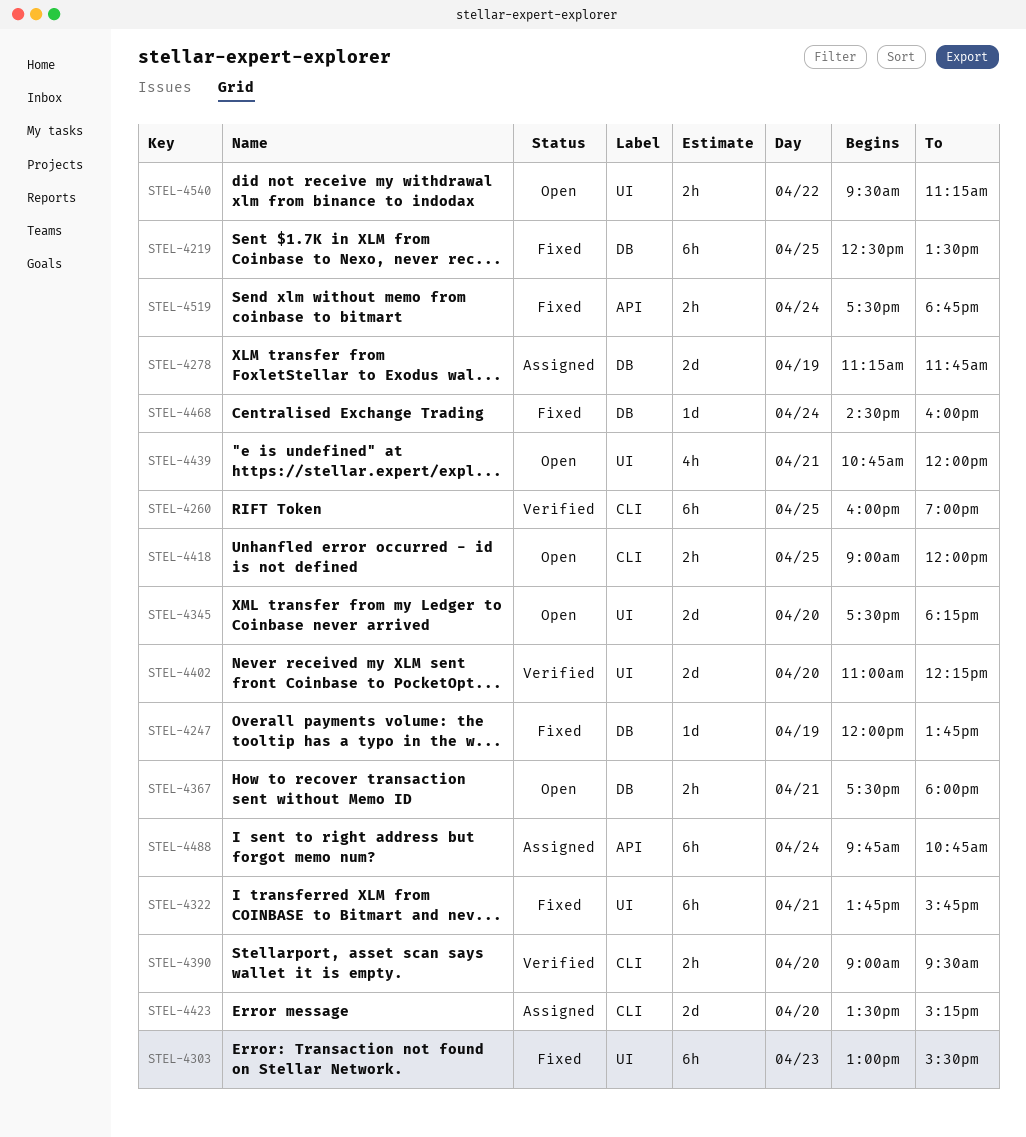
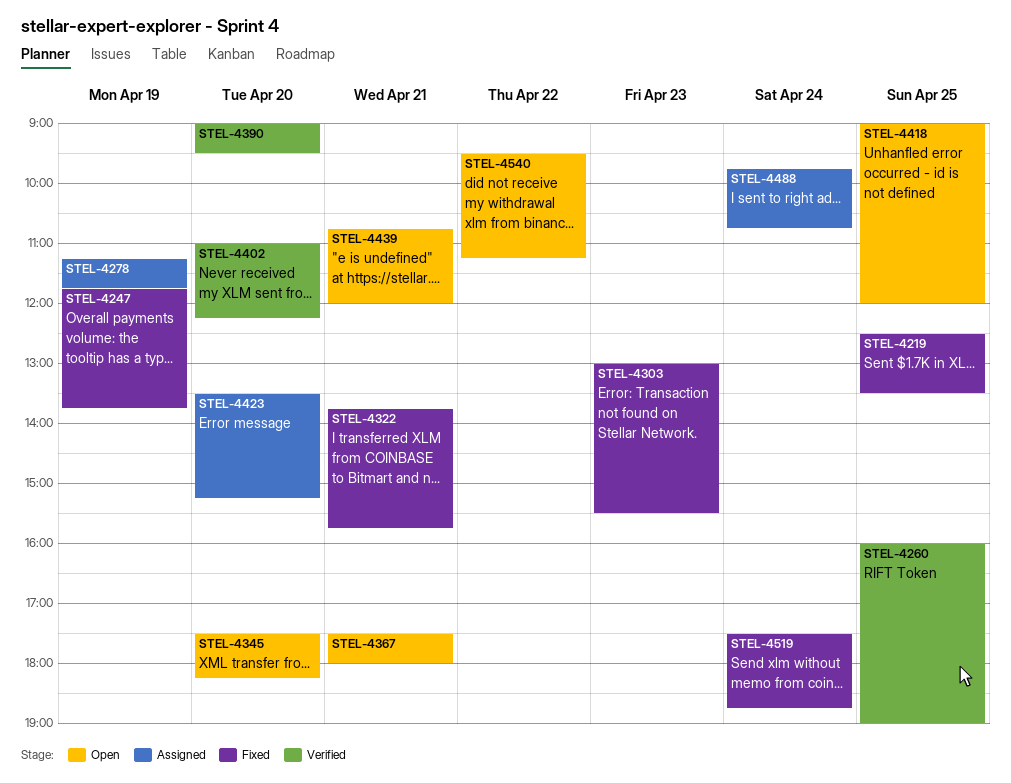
STEL-4247, begins: 12:00 -> 11:45
STEL-4468: present -> none

